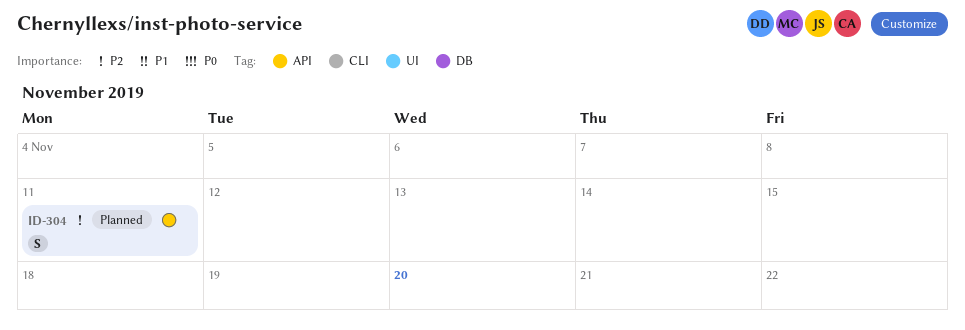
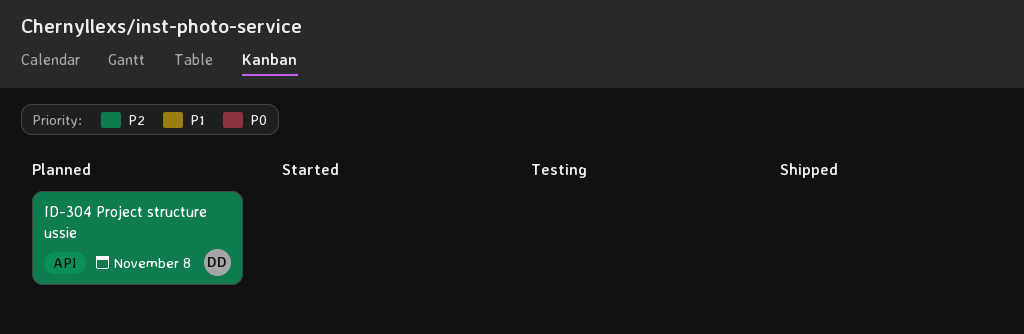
ID-304, due: Nov 11 -> Nov 8

